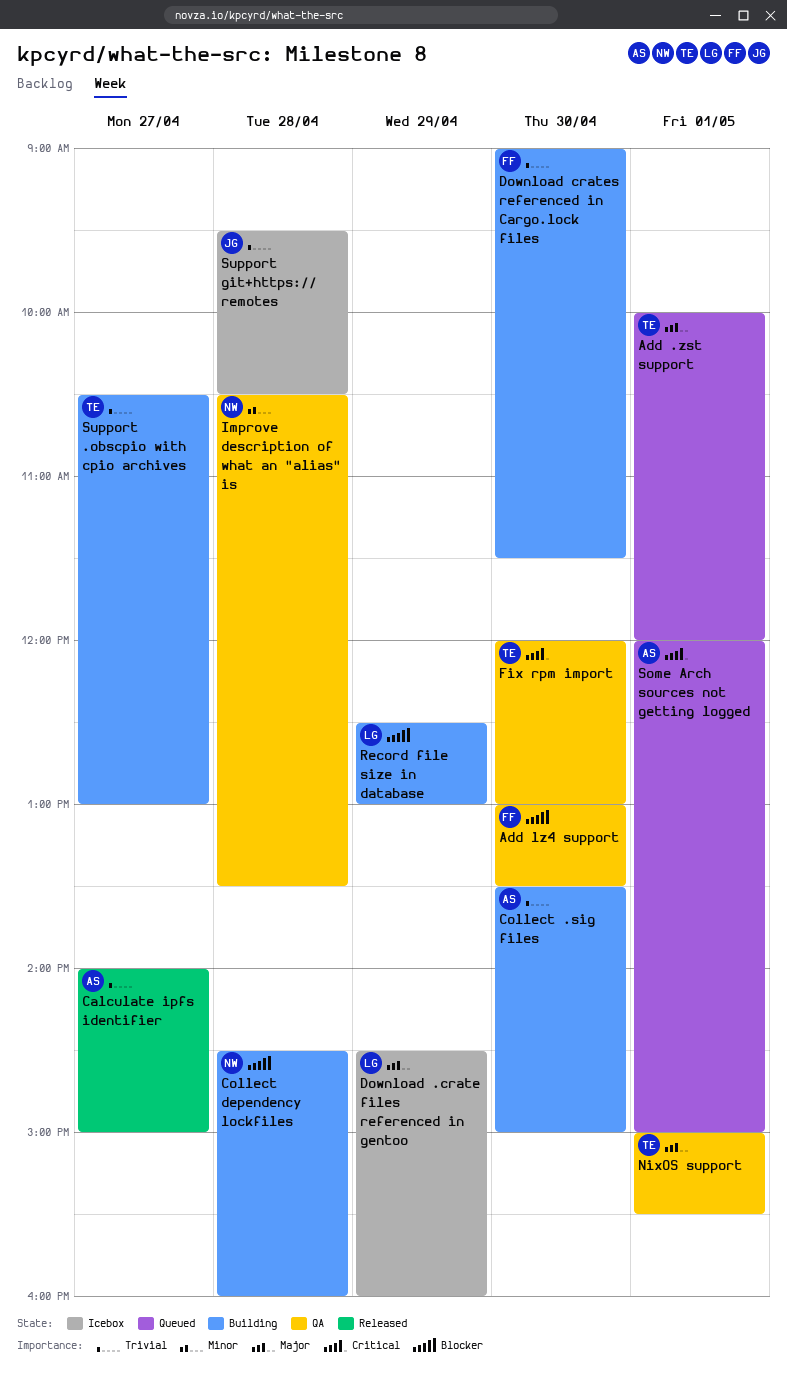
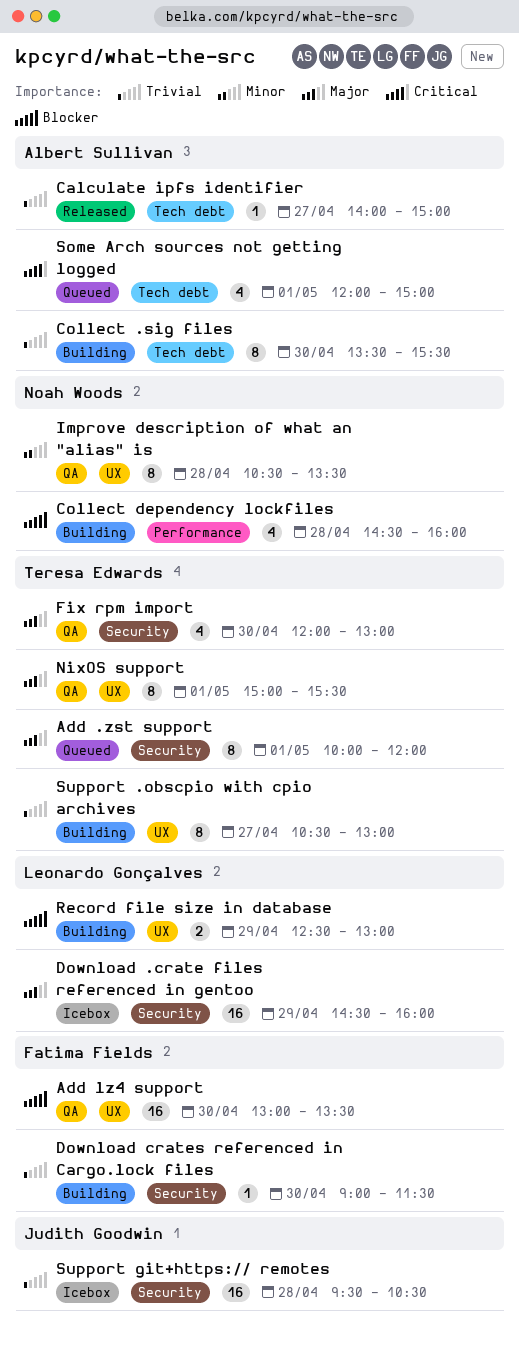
Collect .sig files, ends: 15:00 -> 15:30
Fix rpm import, priority: Critical -> Major

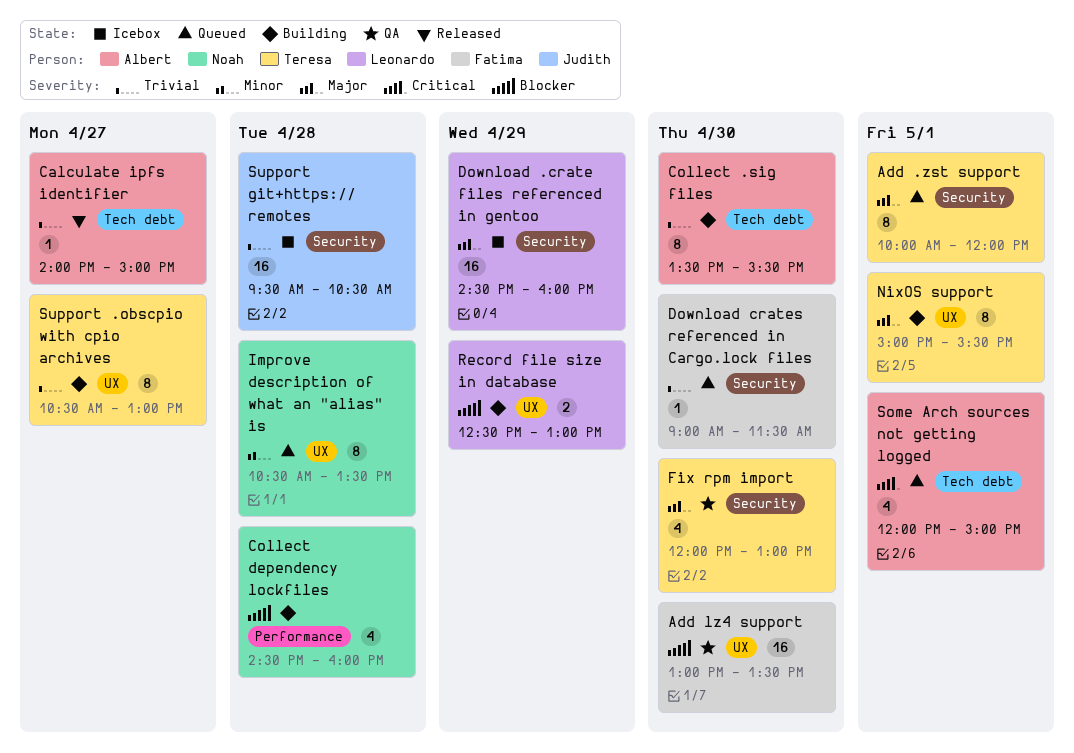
Download crates referenced in Cargo.lock files, status: Building -> Queued
Improve description of what an "alias" is, status: QA -> Queued
NixOS support, status: QA -> Building

